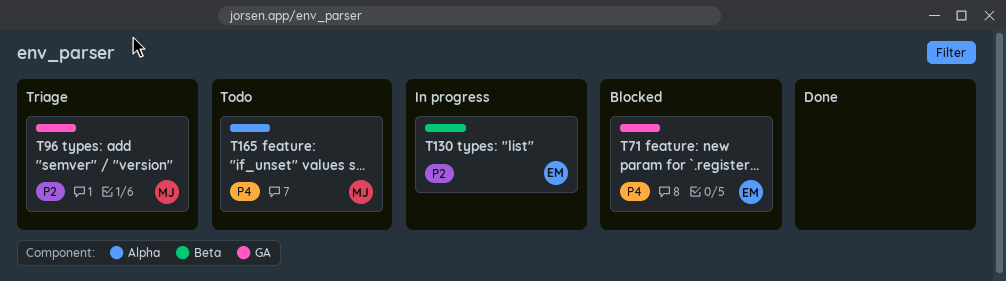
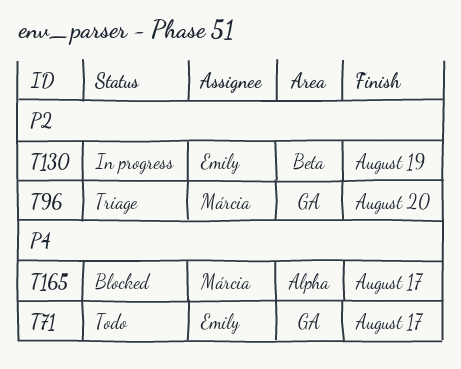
T71, status: Blocked -> Todo
T165, status: Todo -> Blocked

